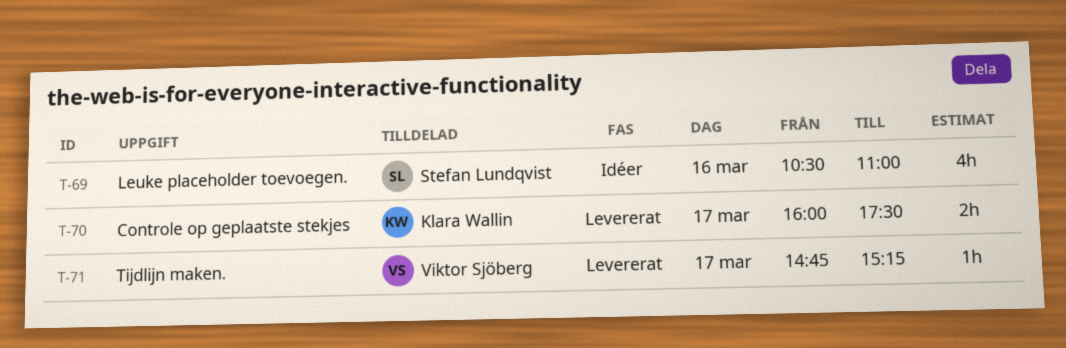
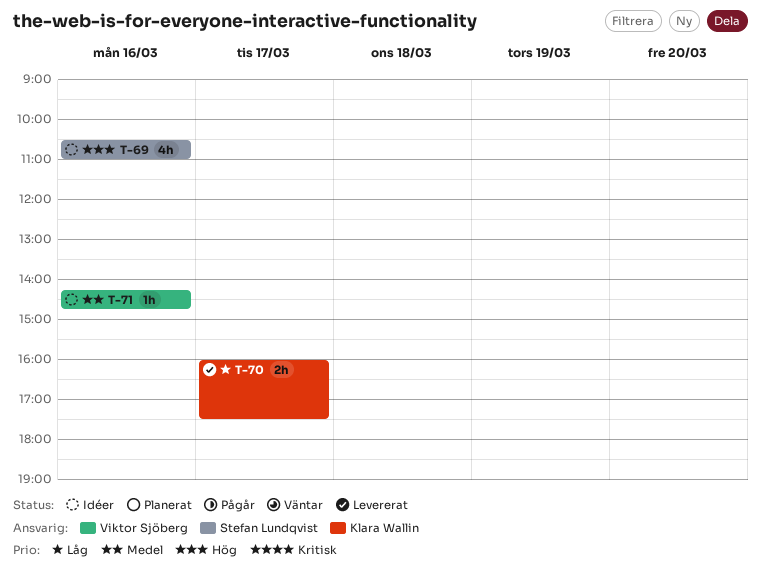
T-71, status: Levererat -> Idéer
T-71, day: Mar 17 -> Mar 16
T-71, begins: 14:45 -> 14:15
T-71, ends: 15:15 -> 14:45

